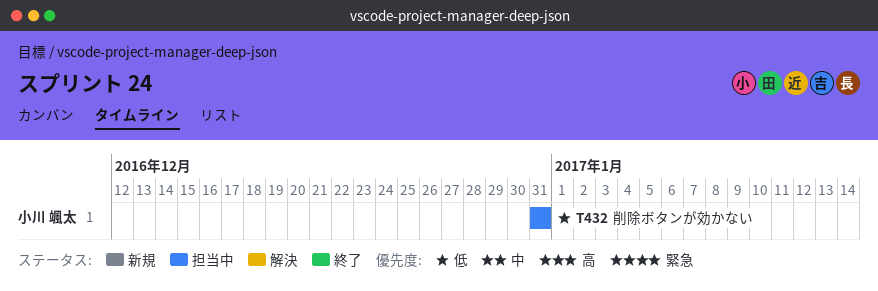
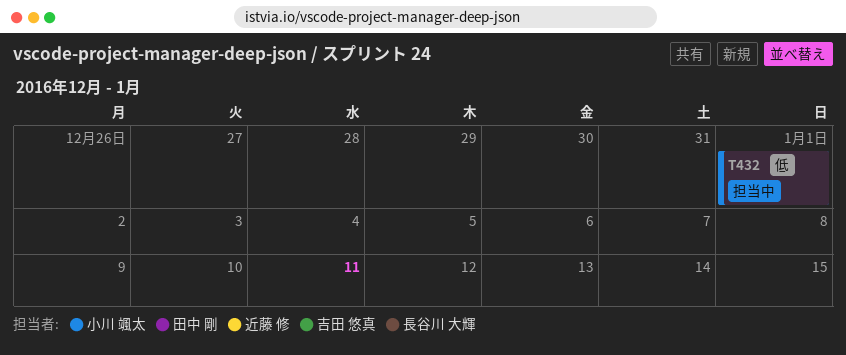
T432, due: Dec 31 -> Jan 1

